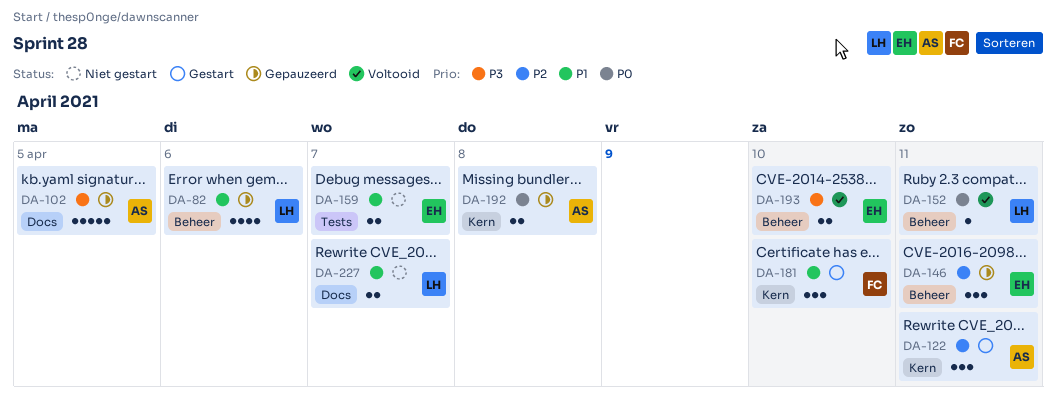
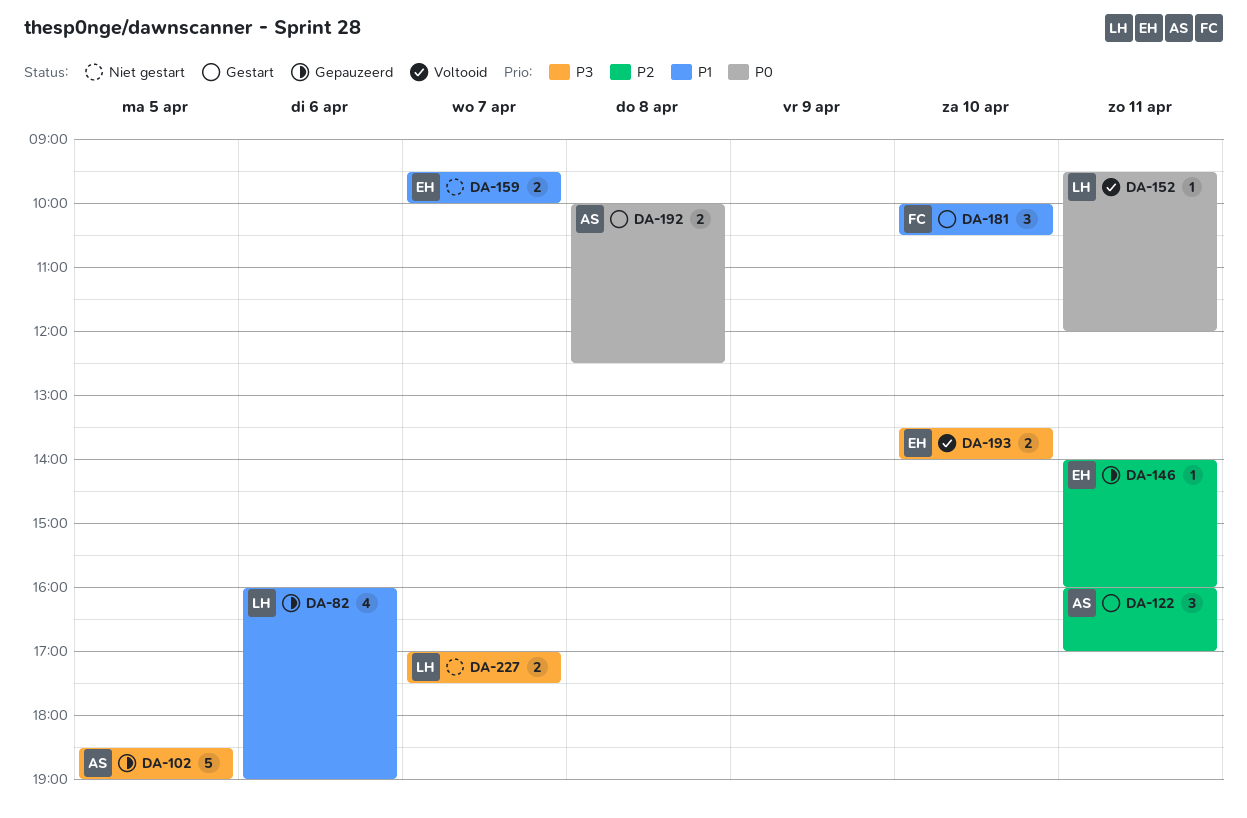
DA-146, estimate: 3 -> 1
DA-192, status: Gepauzeerd -> Gestart
DA-227, priority: P1 -> P3

